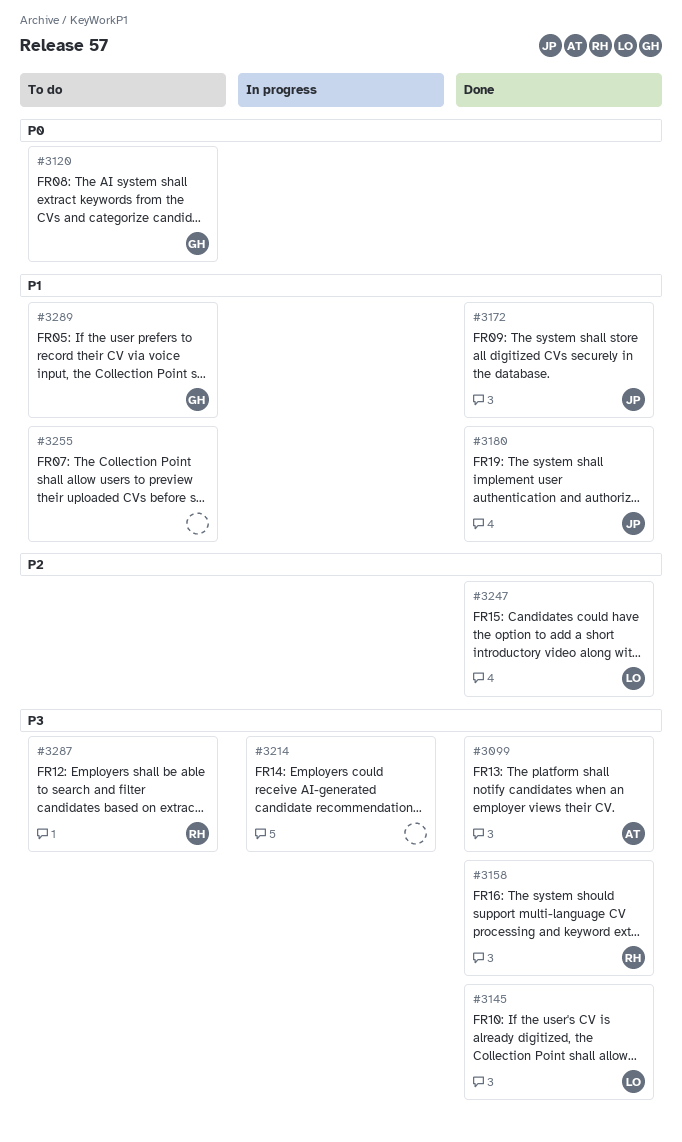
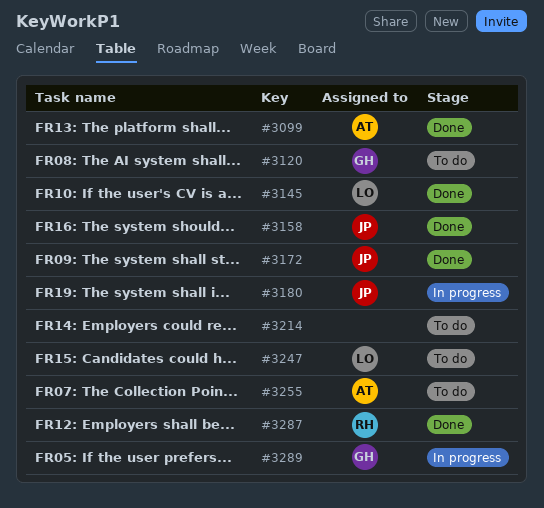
#3158, owner: RH -> JP
#3180, status: Done -> In progress
#3214, status: In progress -> To do
#3247, status: Done -> To do
#3255, owner: none -> AT
#3287, status: To do -> Done
#3289, status: To do -> In progress

